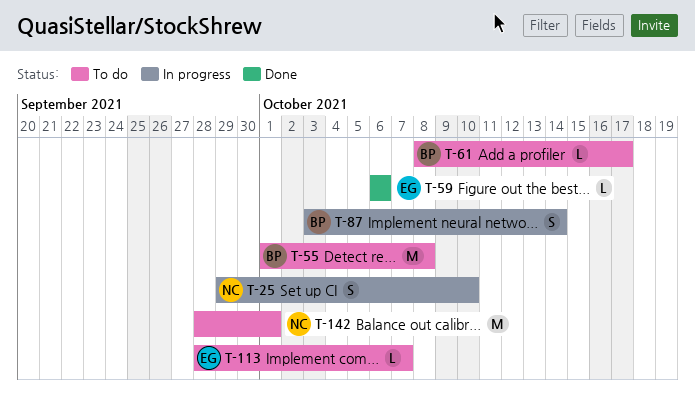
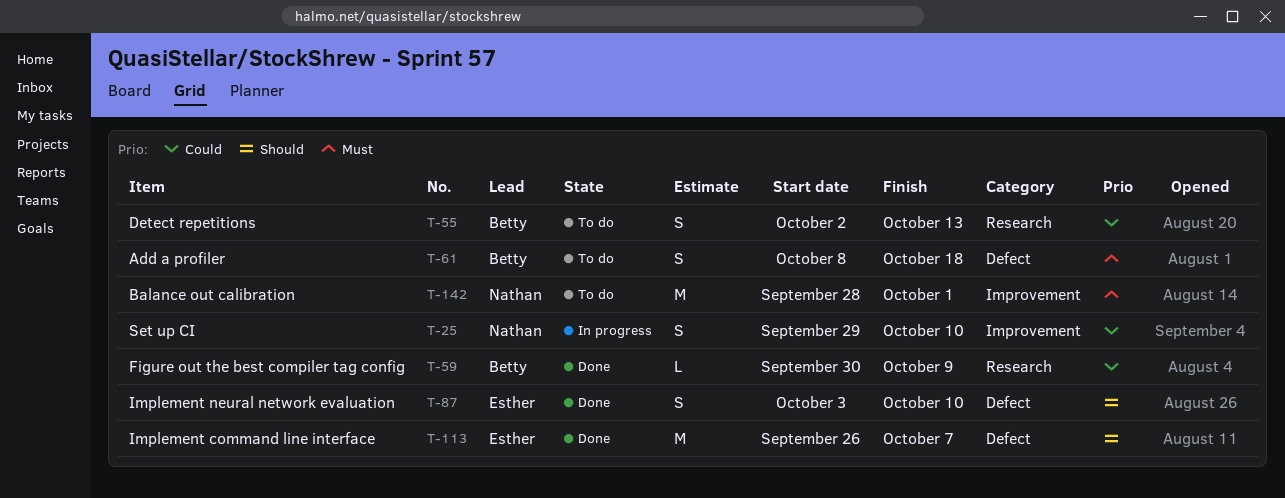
T-55, estimate: M -> S
T-55, start: Oct 1 -> Oct 2
T-55, due: Oct 8 -> Oct 13
T-59, owner: Esther -> Betty
T-59, start: Oct 6 -> Sep 30
T-59, due: Oct 6 -> Oct 9
T-61, estimate: L -> S
T-61, due: Oct 17 -> Oct 18
T-87, status: In progress -> Done
T-87, owner: Betty -> Esther
T-87, due: Oct 14 -> Oct 10
T-113, status: To do -> Done
T-113, estimate: L -> M
T-113, start: Sep 28 -> Sep 26

